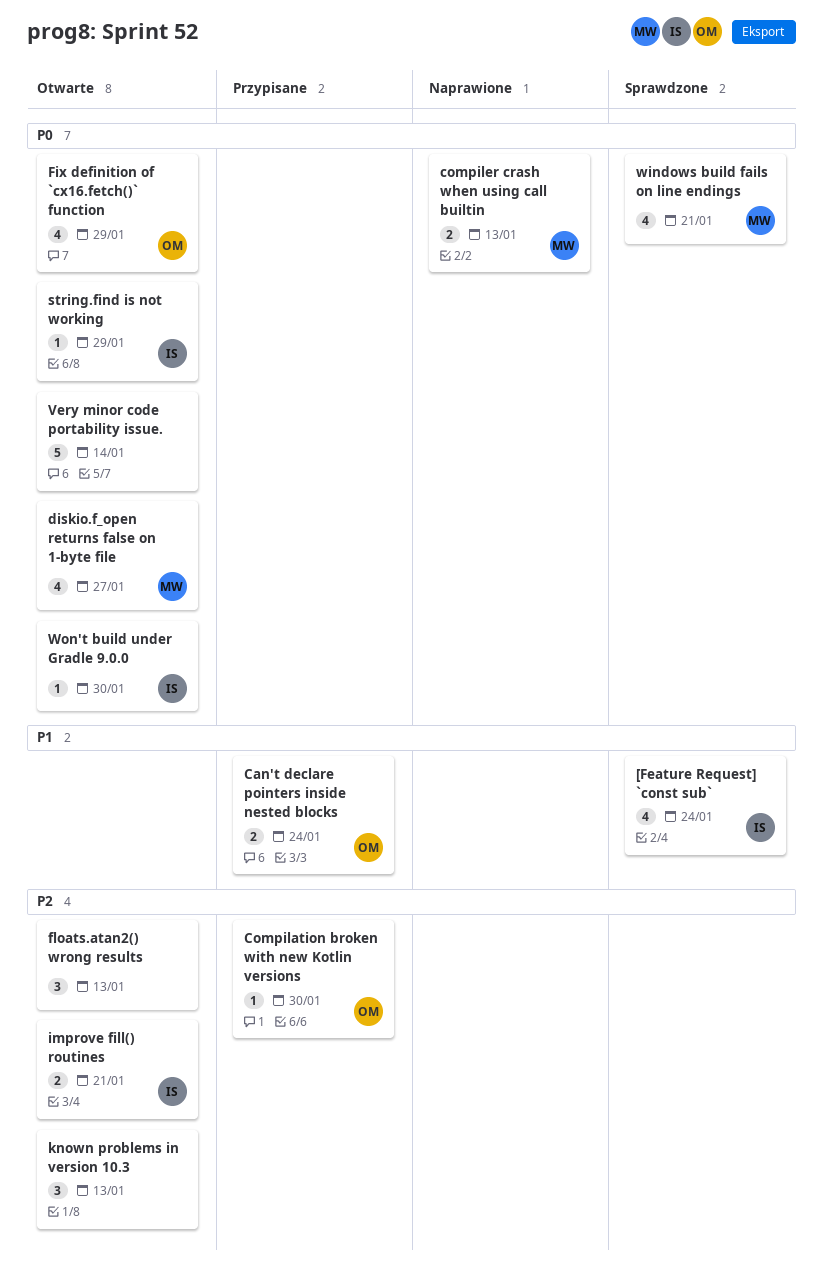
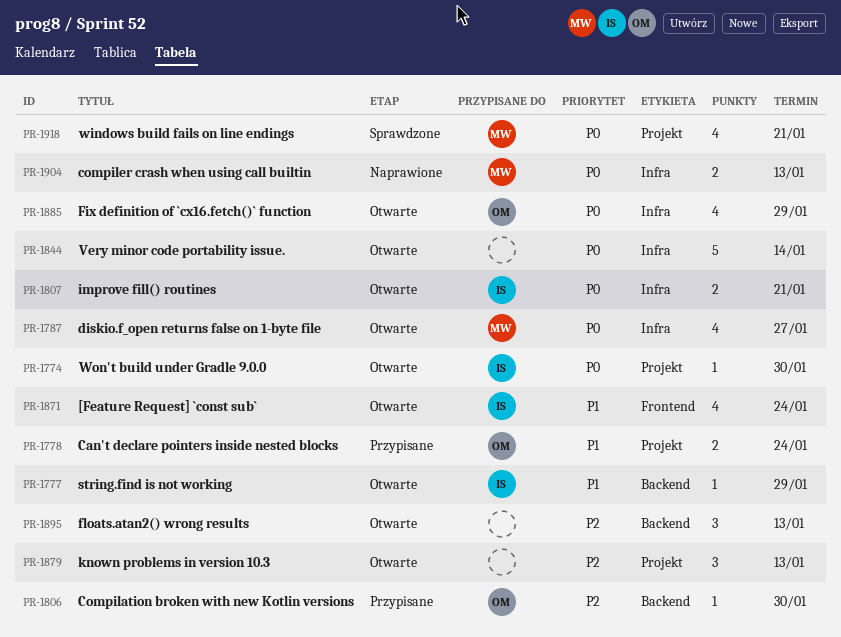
[Feature Request] `const sub`, status: Sprawdzone -> Otwarte
improve fill() routines, priority: P2 -> P0
string.find is not working, priority: P0 -> P1

